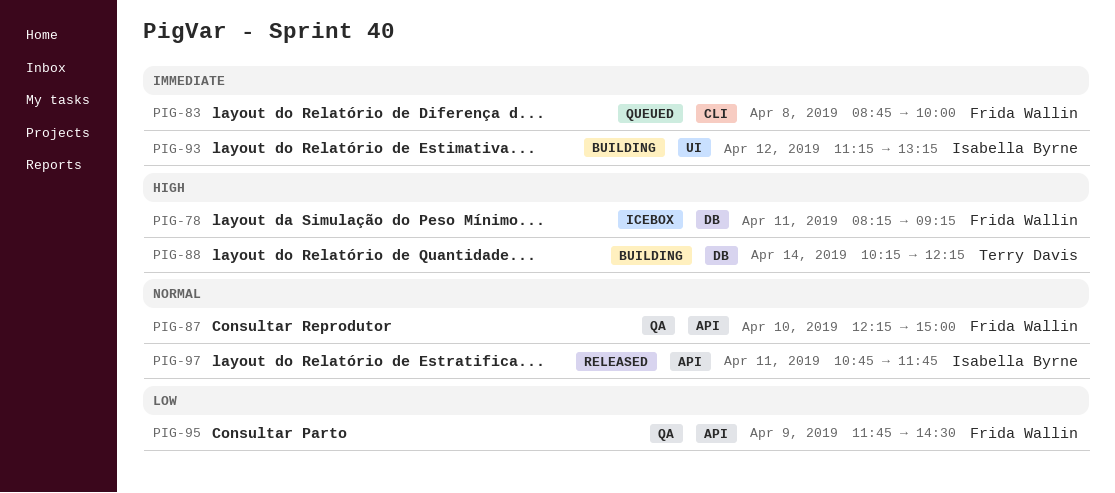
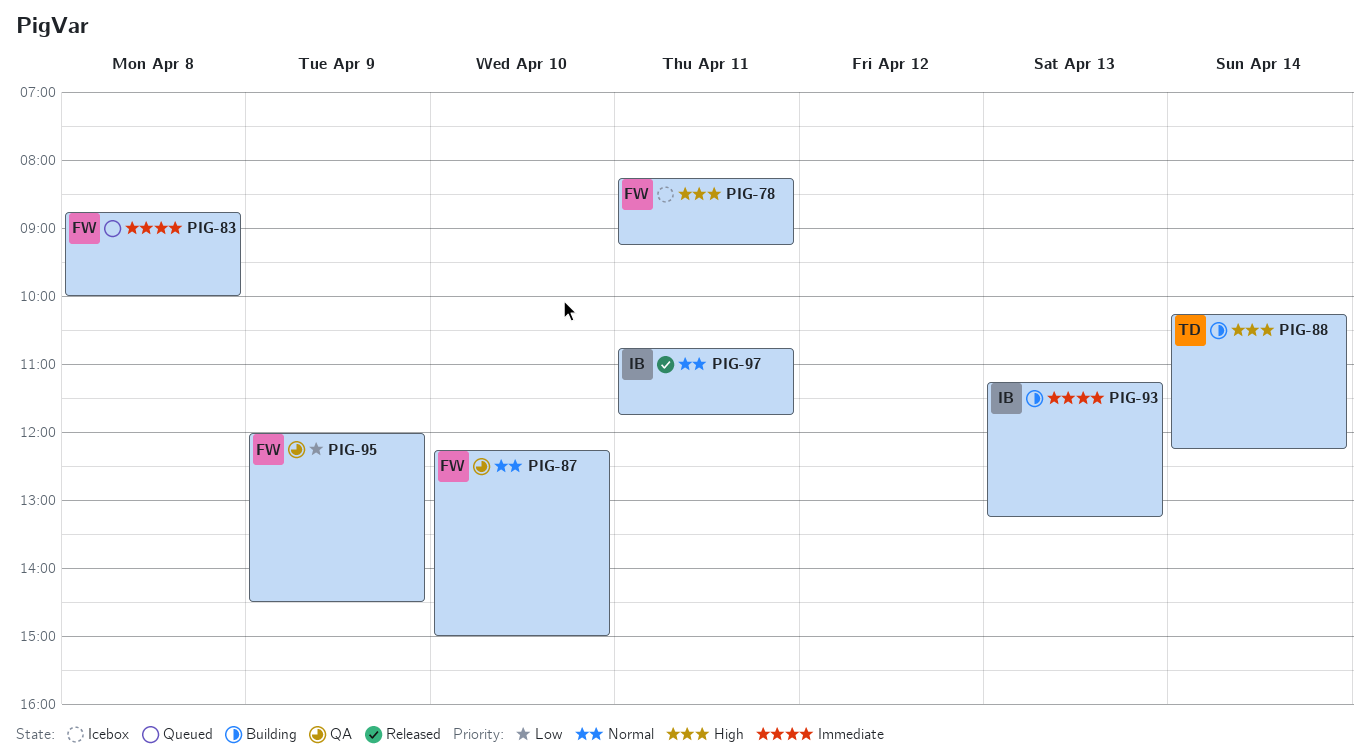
PIG-93, day: Apr 12 -> Apr 13
PIG-95, begins: 11:45 -> 12:00

